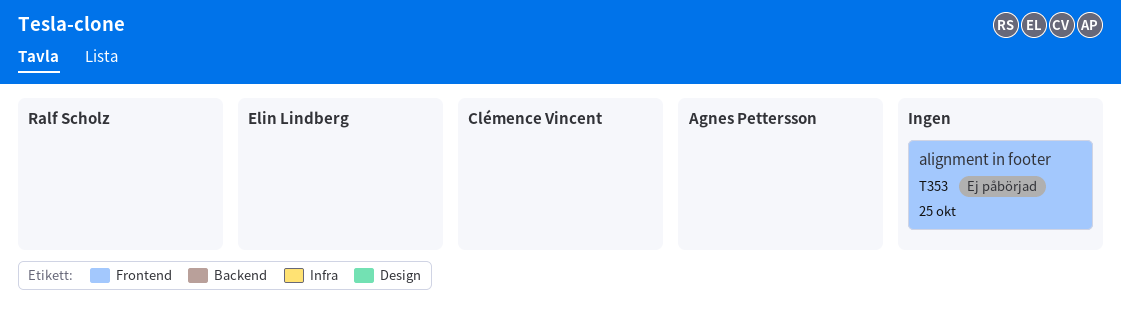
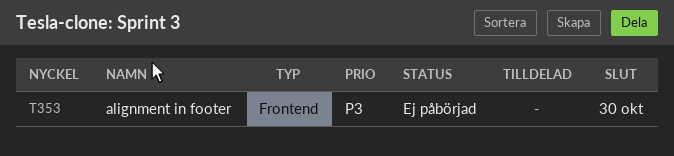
T353, due: Oct 25 -> Oct 30

